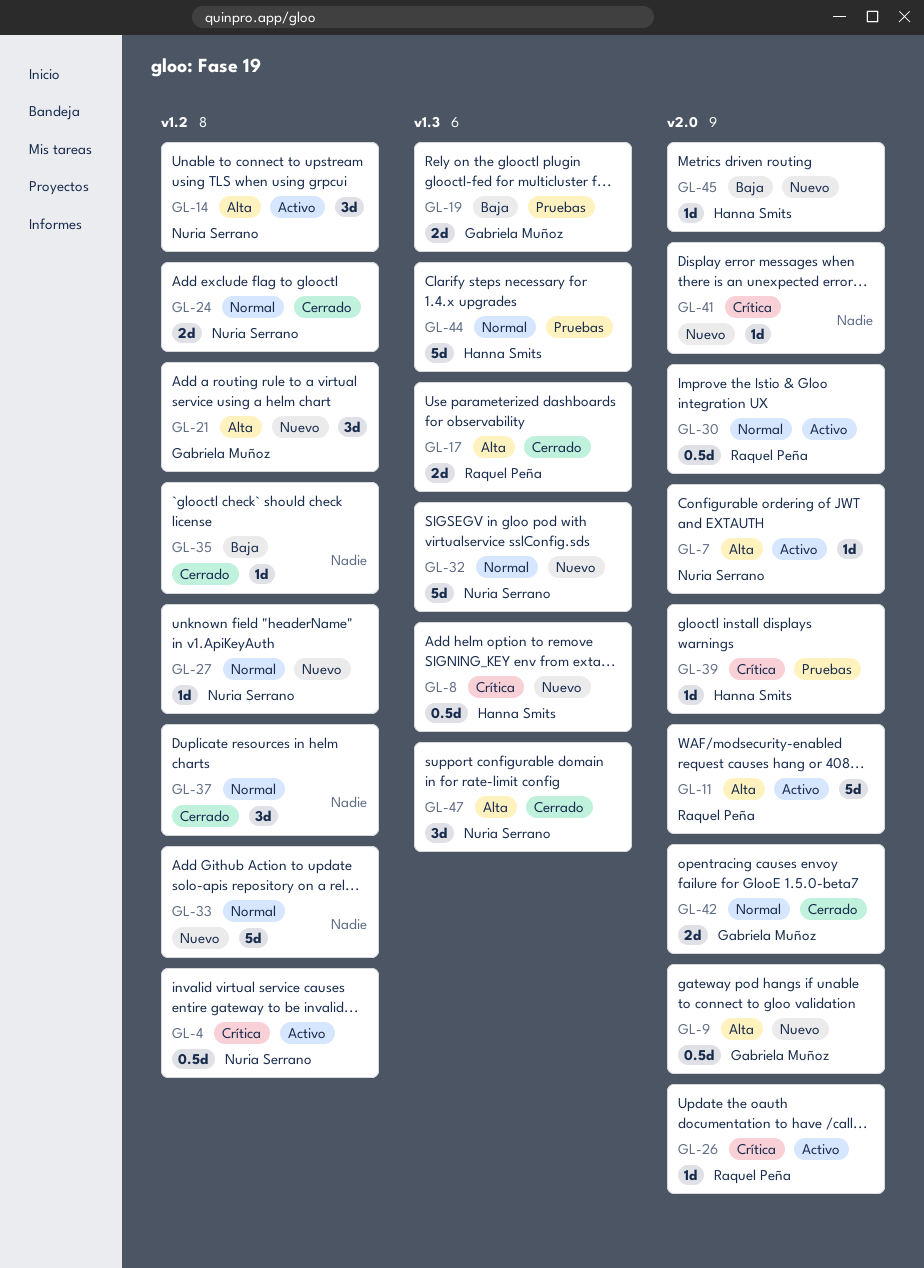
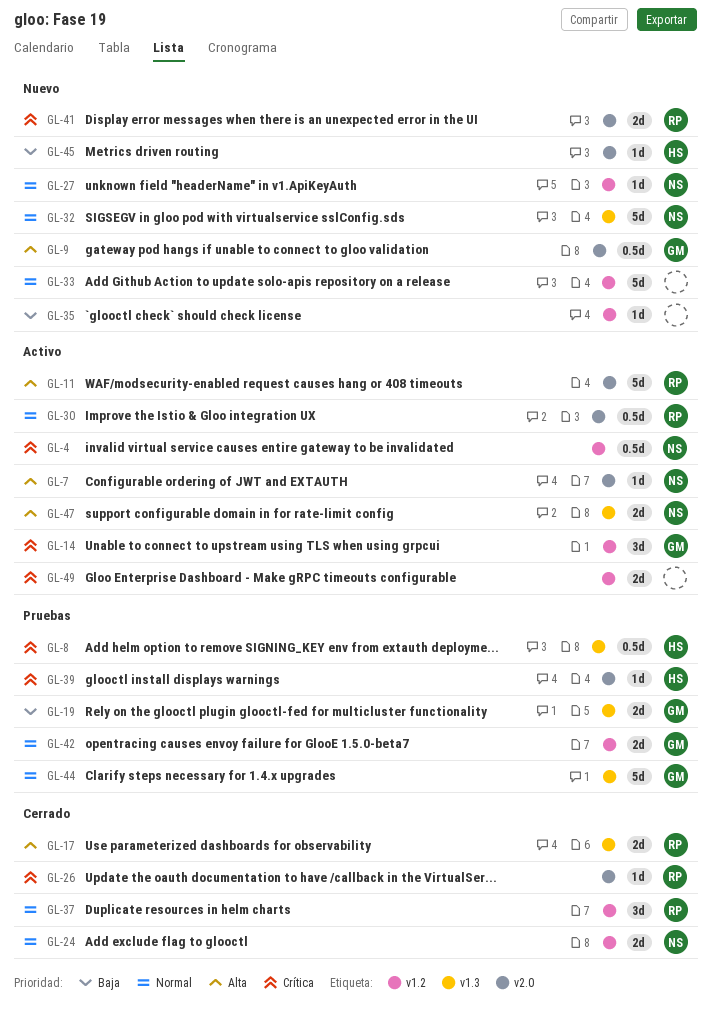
GL-8, status: Nuevo -> Pruebas
GL-14, owner: Nuria Serrano -> Gabriela Muñoz
GL-14, priority: Alta -> Crítica
GL-21: present -> none
GL-26, status: Activo -> Cerrado
GL-35, status: Cerrado -> Nuevo
GL-37, owner: none -> Raquel Peña
GL-41, owner: none -> Raquel Peña
GL-41, estimate: 1d -> 2d
GL-42, status: Cerrado -> Pruebas
GL-42, label: v2.0 -> v1.2
GL-44, owner: Hanna Smits -> Gabriela Muñoz
GL-47, status: Cerrado -> Activo
GL-47, estimate: 3d -> 2d
GL-49: none -> present

